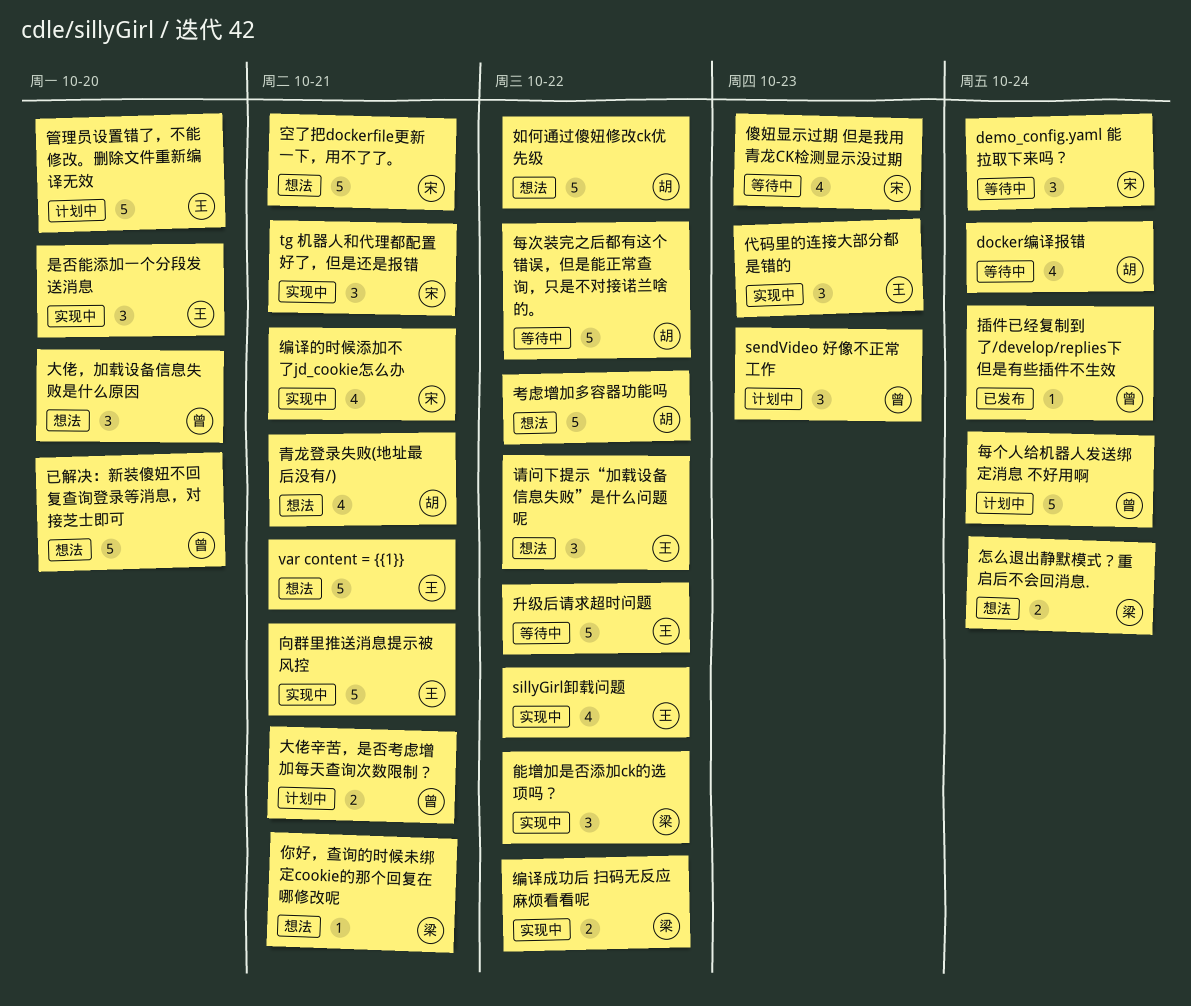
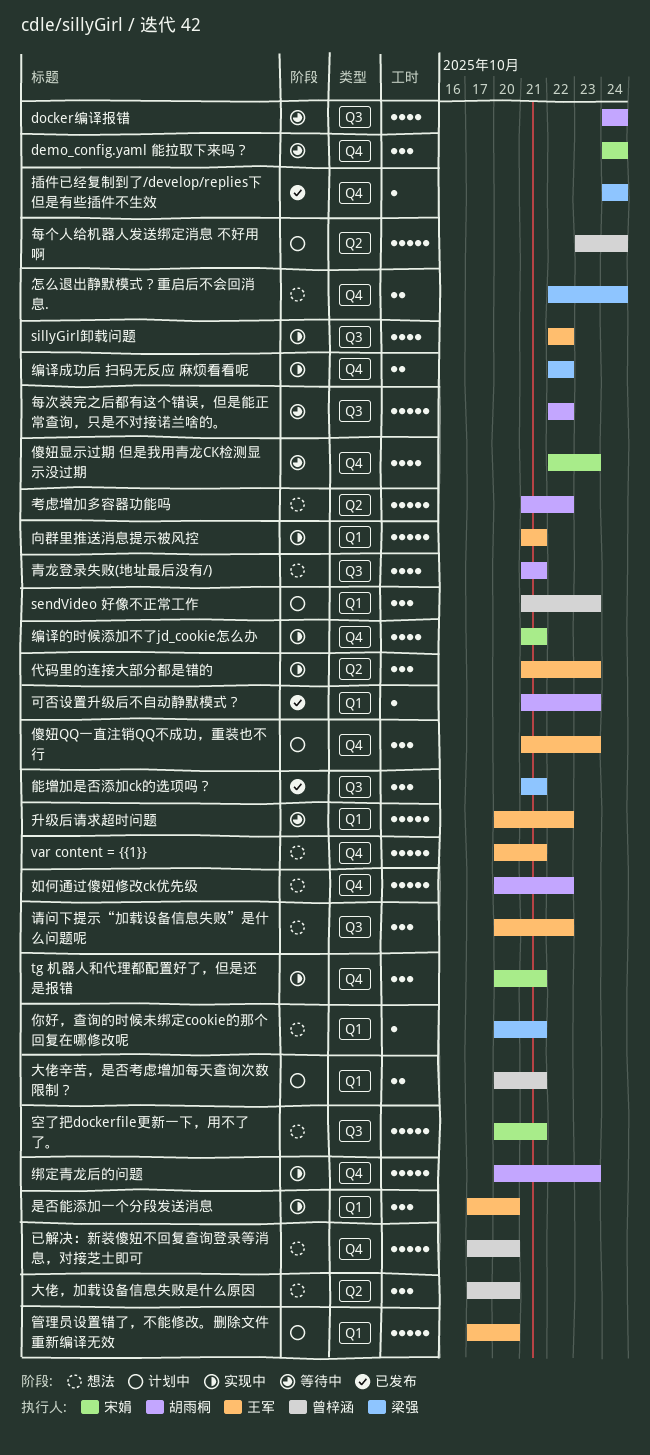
傻妞QQ一直注销QQ不成功，重装也不行: none -> present
可否设置升级后不自动静默模式？: none -> present
插件已经复制到了/develop/replies下但是有些插件不生效, owner: 曾梓涵 -> 梁强
绑定青龙后的问题: none -> present
能增加是否添加ck的选项吗？, status: 实现中 -> 已发布
能增加是否添加ck的选项吗？, due: Oct 22 -> Oct 21

